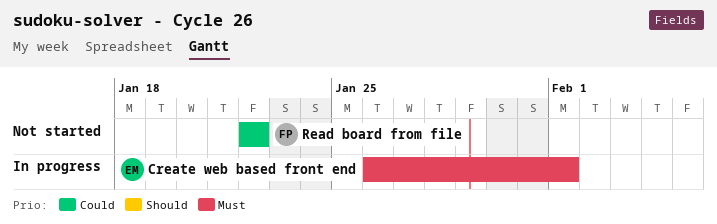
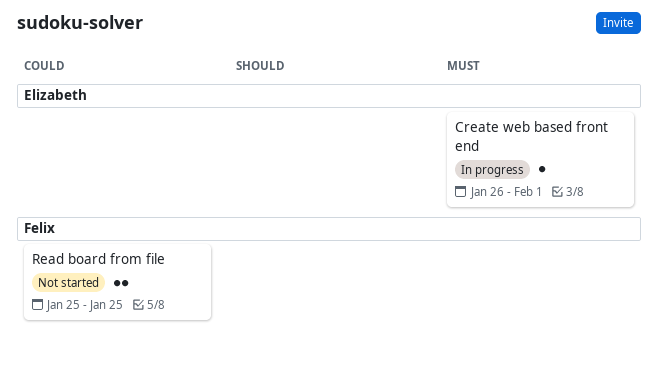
Read board from file, start: Jan 22 -> Jan 25
Read board from file, due: Jan 22 -> Jan 25

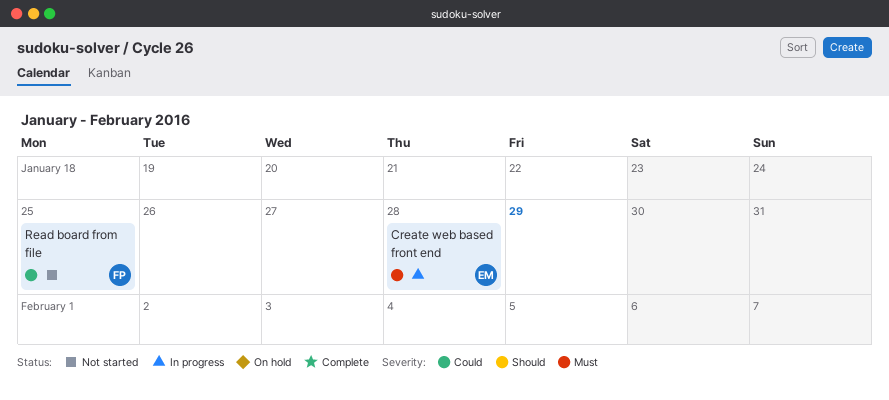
Create web based front end, due: Feb 1 -> Jan 28

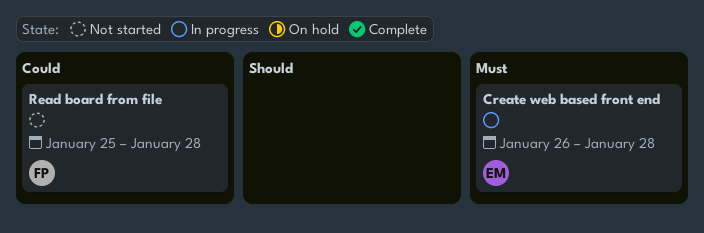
Read board from file, due: Jan 25 -> Jan 28

